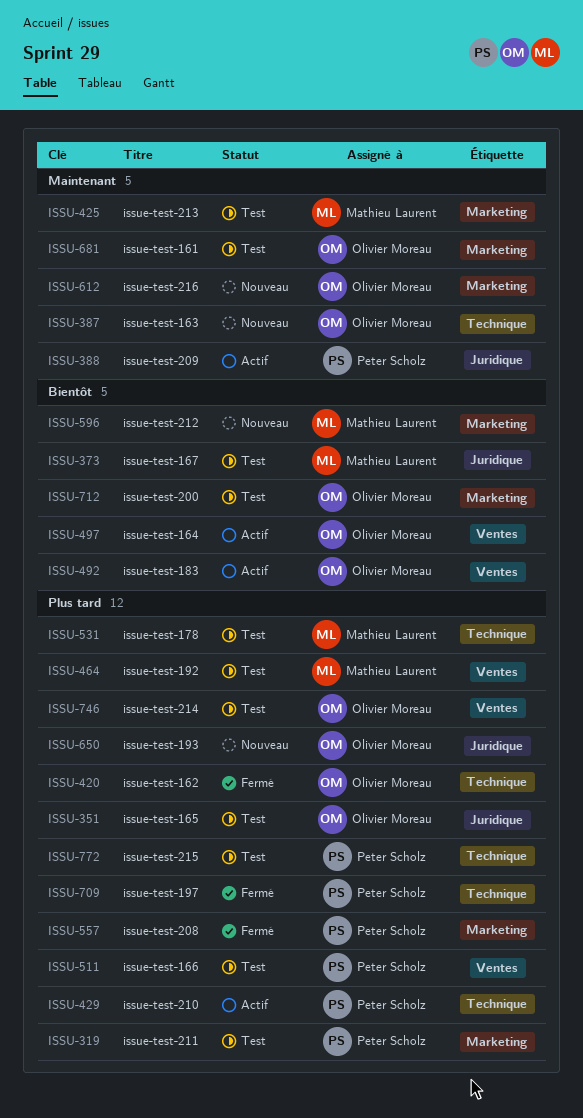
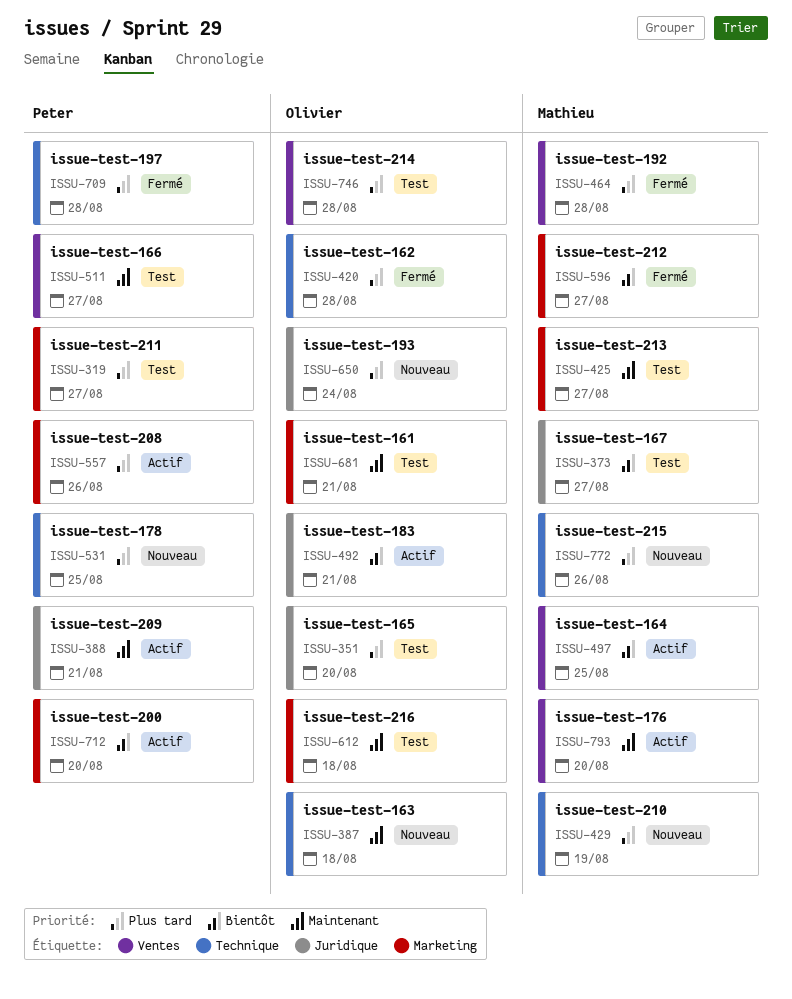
ISSU-429, status: Actif -> Nouveau
ISSU-429, owner: Peter Scholz -> Mathieu Laurent
ISSU-464, status: Test -> Fermé
ISSU-492, label: Ventes -> Juridique
ISSU-497, owner: Olivier Moreau -> Mathieu Laurent
ISSU-511, priority: Plus tard -> Maintenant
ISSU-531, status: Test -> Nouveau
ISSU-531, owner: Mathieu Laurent -> Peter Scholz
ISSU-557, status: Fermé -> Actif
ISSU-596, status: Nouveau -> Fermé
ISSU-612, status: Nouveau -> Test
ISSU-712, status: Test -> Actif
ISSU-712, owner: Olivier Moreau -> Peter Scholz
ISSU-772, status: Test -> Nouveau
ISSU-772, owner: Peter Scholz -> Mathieu Laurent
ISSU-793: none -> present

